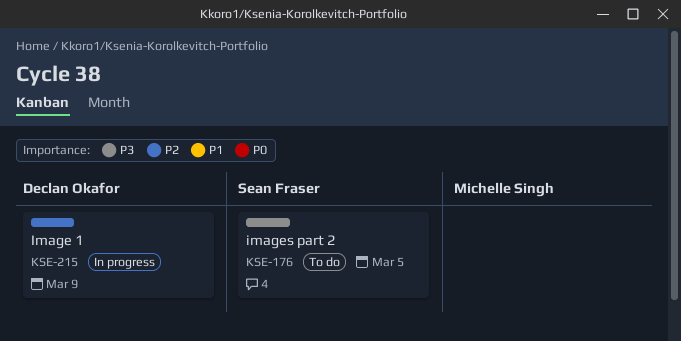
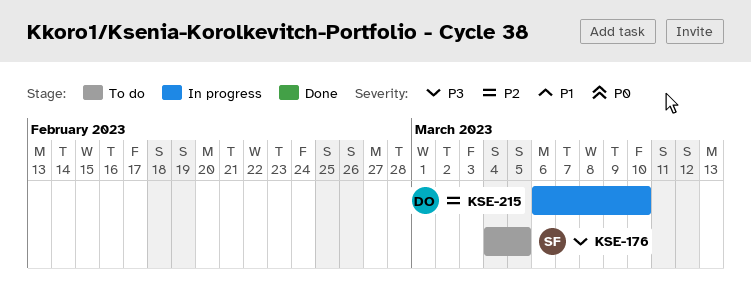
KSE-215, due: Mar 9 -> Mar 10

